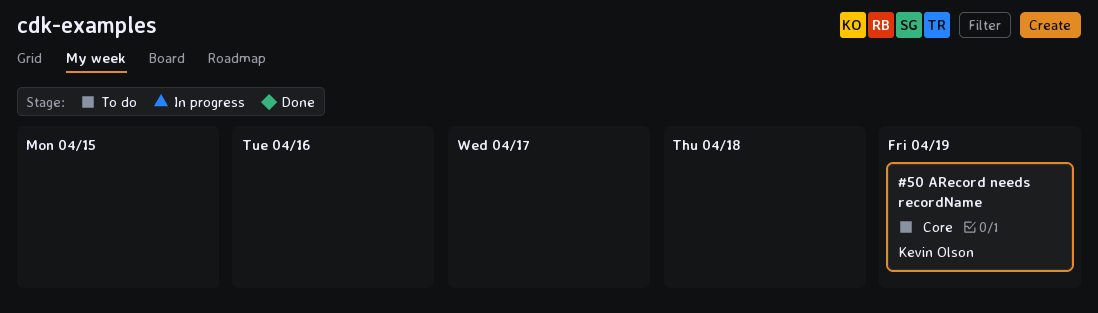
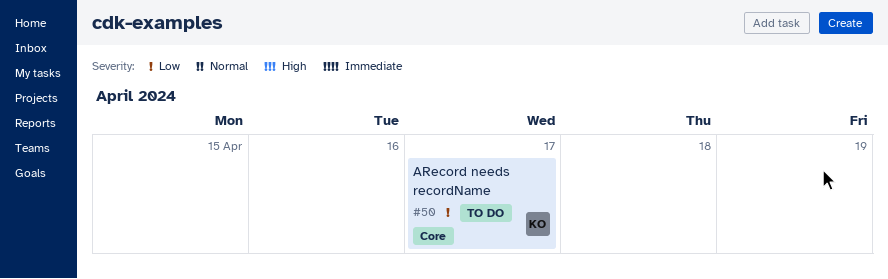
#50, due: Apr 19 -> Apr 17

